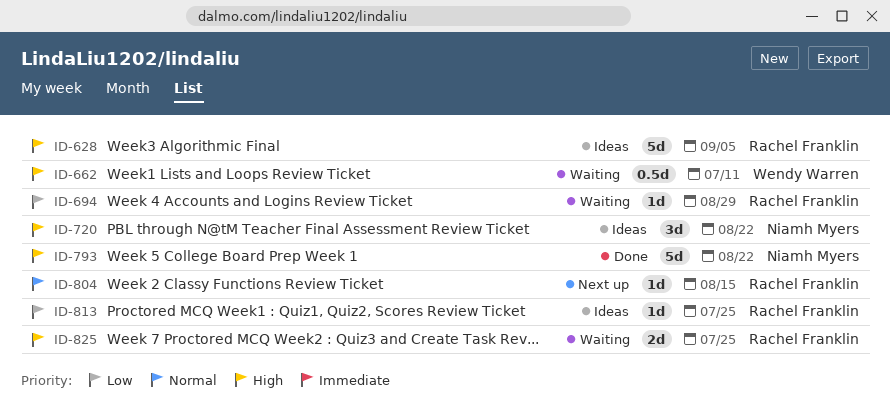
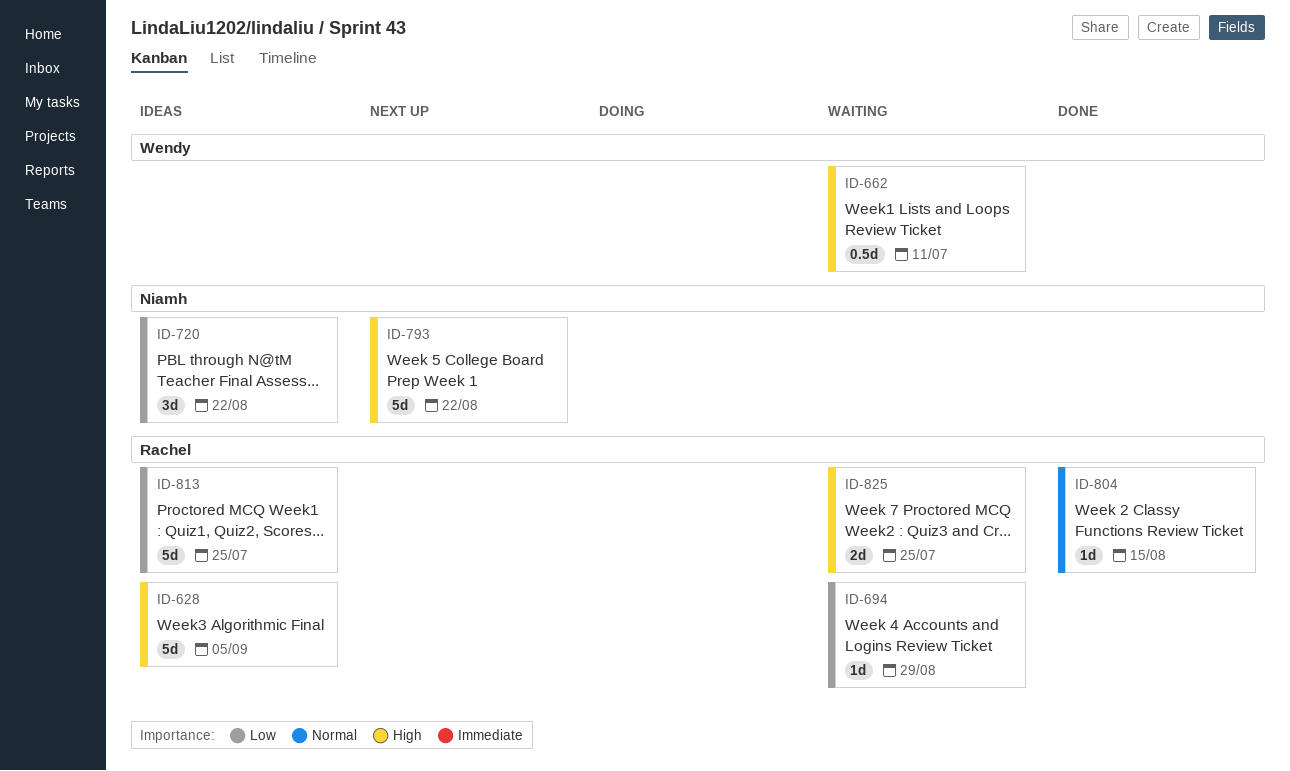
ID-720, priority: High -> Low
ID-793, status: Done -> Next up
ID-804, status: Next up -> Done
ID-813, estimate: 1d -> 5d

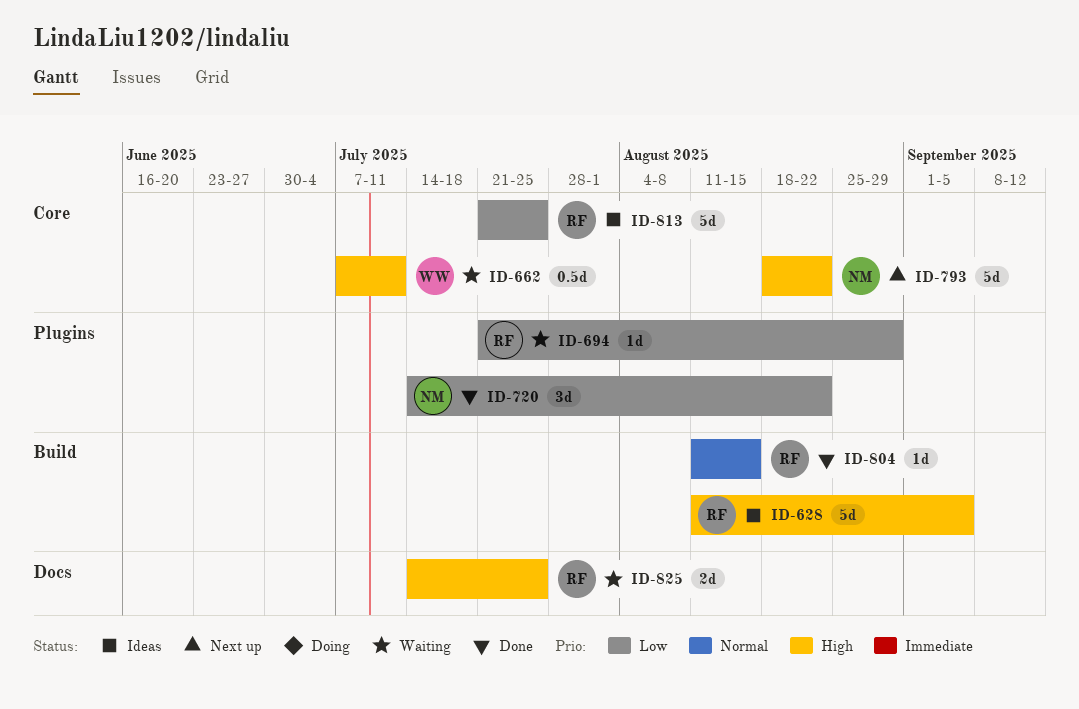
ID-720, status: Ideas -> Done

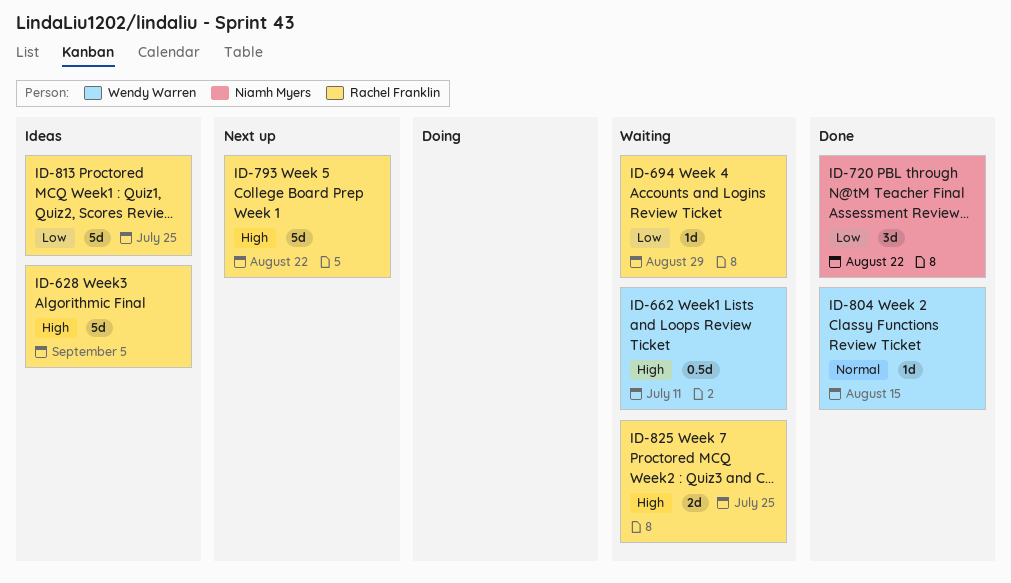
ID-793, owner: Niamh Myers -> Rachel Franklin
ID-804, owner: Rachel Franklin -> Wendy Warren

